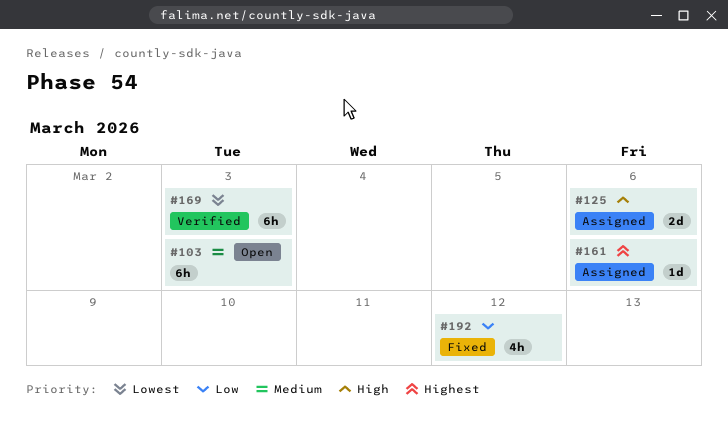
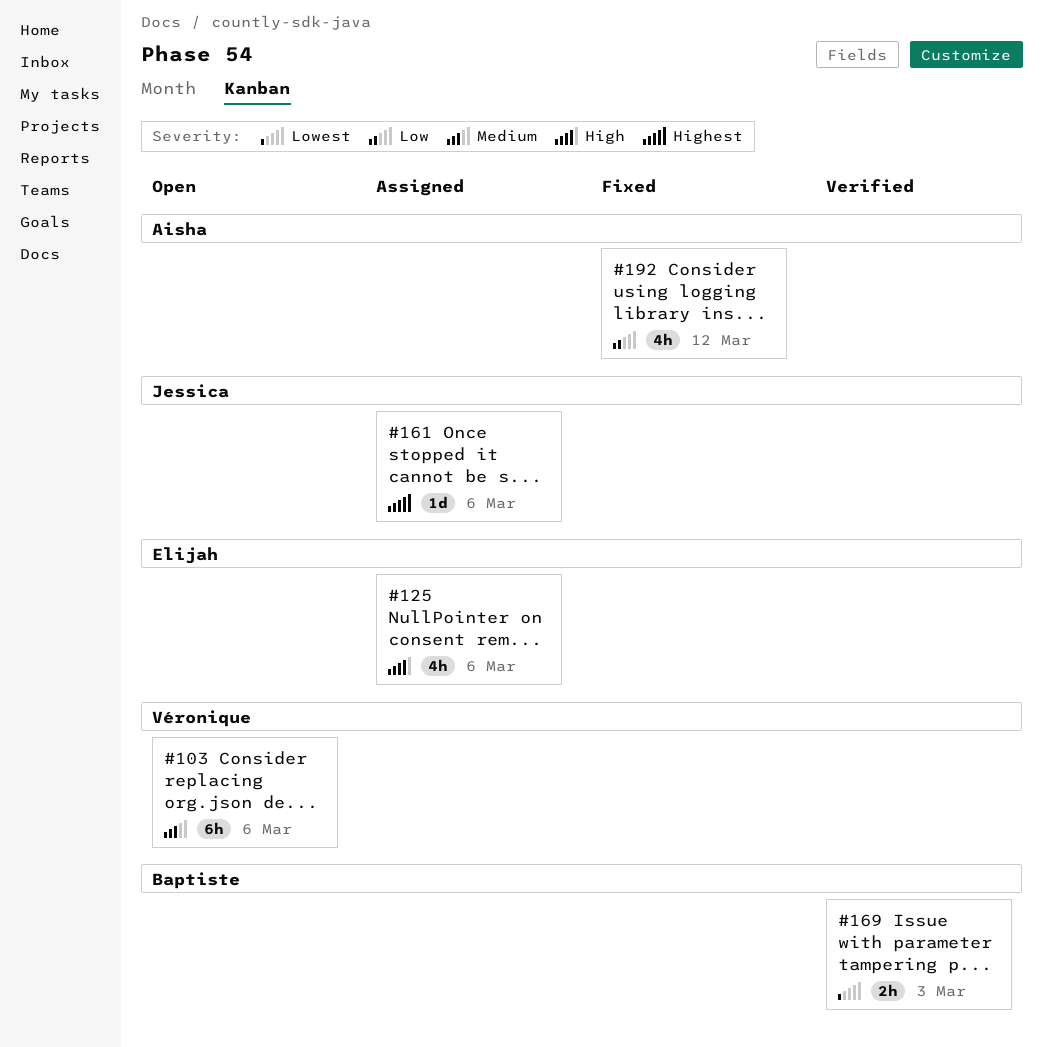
#103, due: Mar 3 -> Mar 6
#125, estimate: 2d -> 4h
#169, estimate: 6h -> 2h

